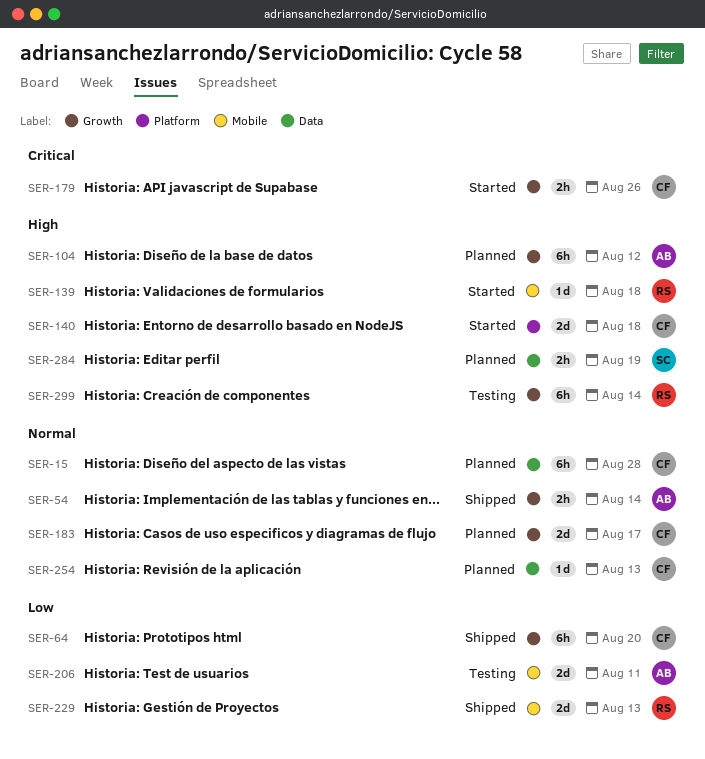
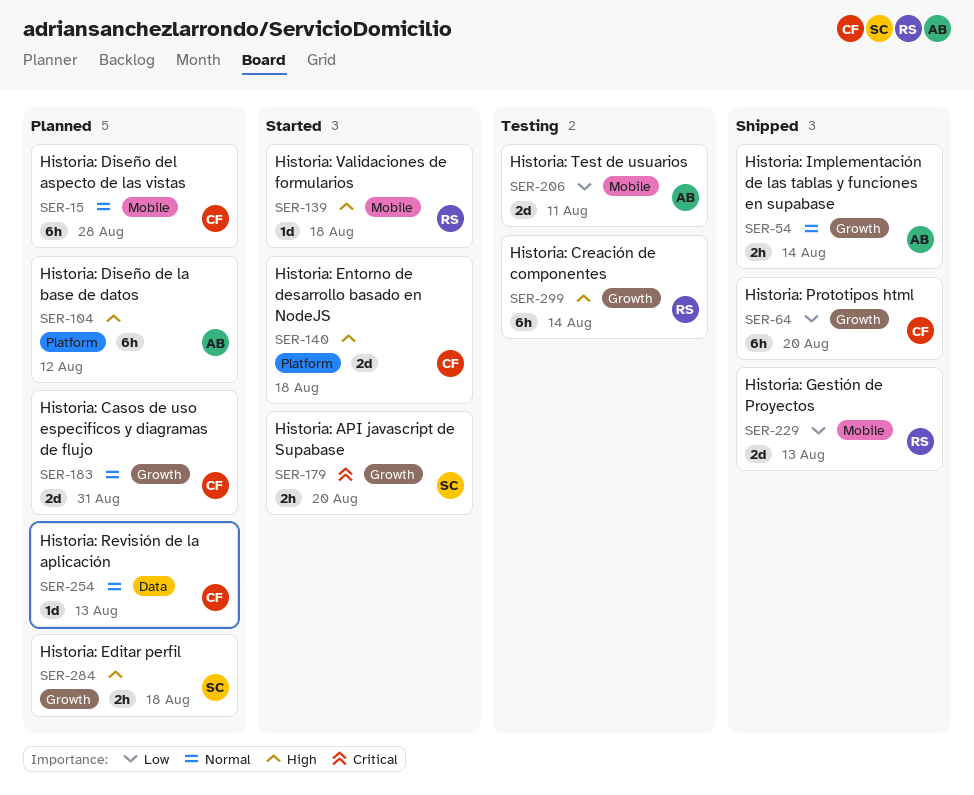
SER-15, label: Data -> Mobile
SER-104, label: Growth -> Platform
SER-179, owner: CF -> SC
SER-179, due: Aug 26 -> Aug 20
SER-183, due: Aug 17 -> Aug 31
SER-284, label: Data -> Growth
SER-284, due: Aug 19 -> Aug 18

